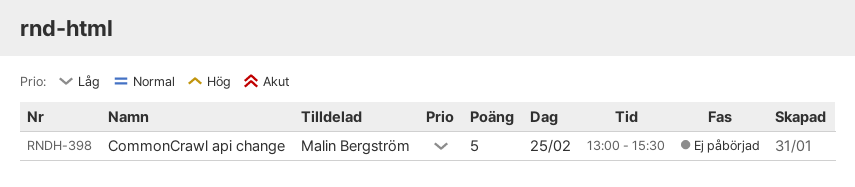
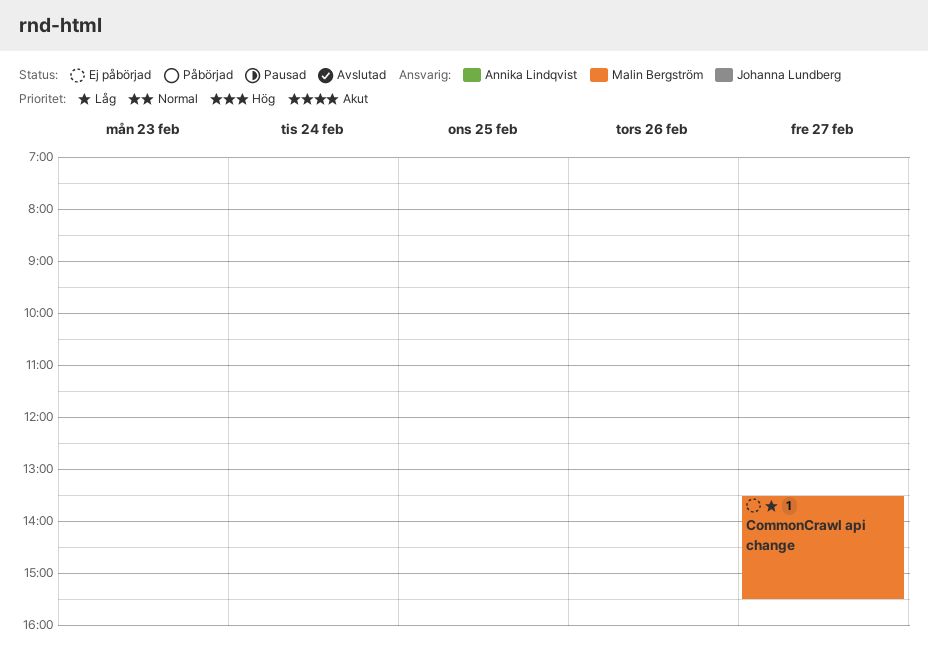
CommonCrawl api change, estimate: 5 -> 1
CommonCrawl api change, day: Feb 25 -> Feb 27
CommonCrawl api change, begins: 13:00 -> 13:30

